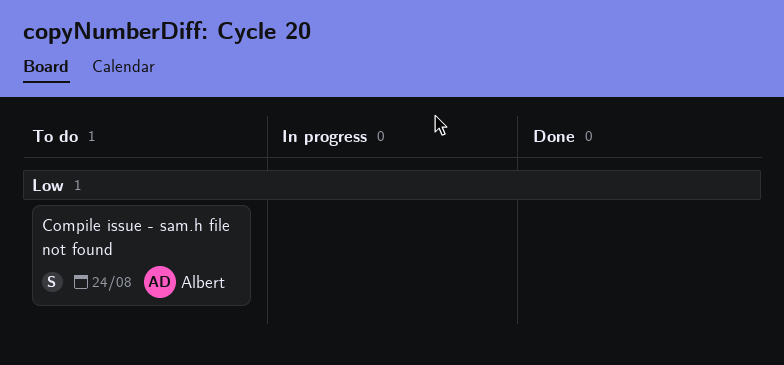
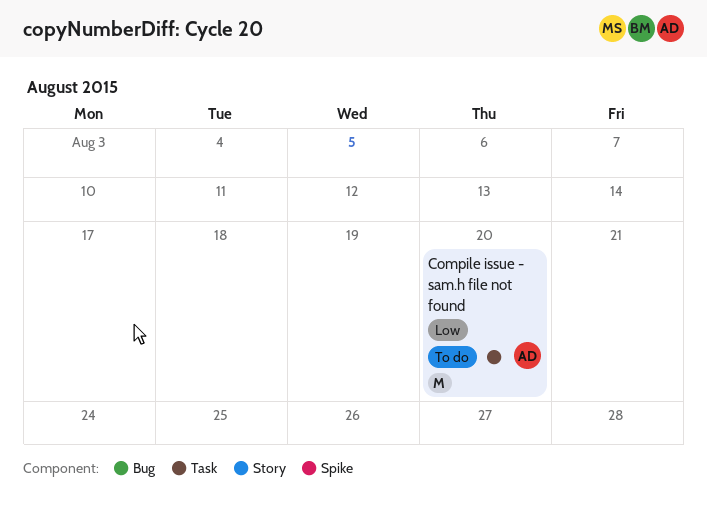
Compile issue - sam.h file not found, estimate: S -> M
Compile issue - sam.h file not found, due: Aug 24 -> Aug 20

